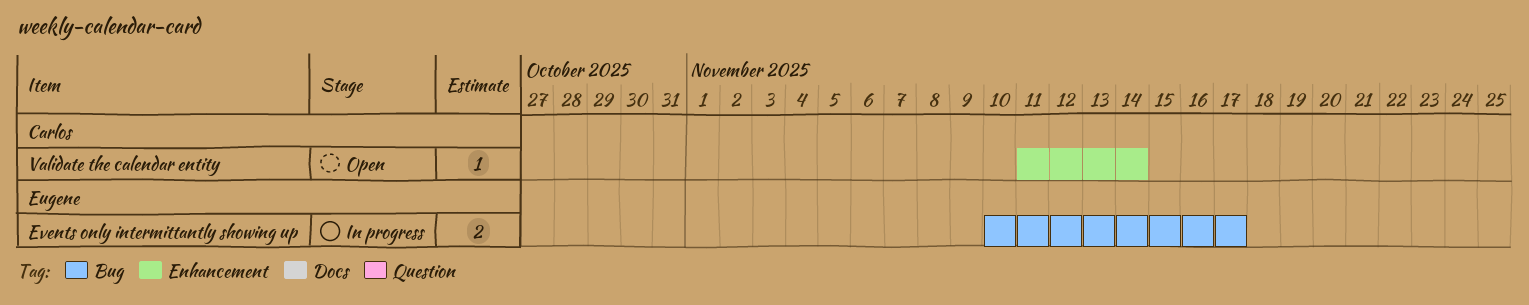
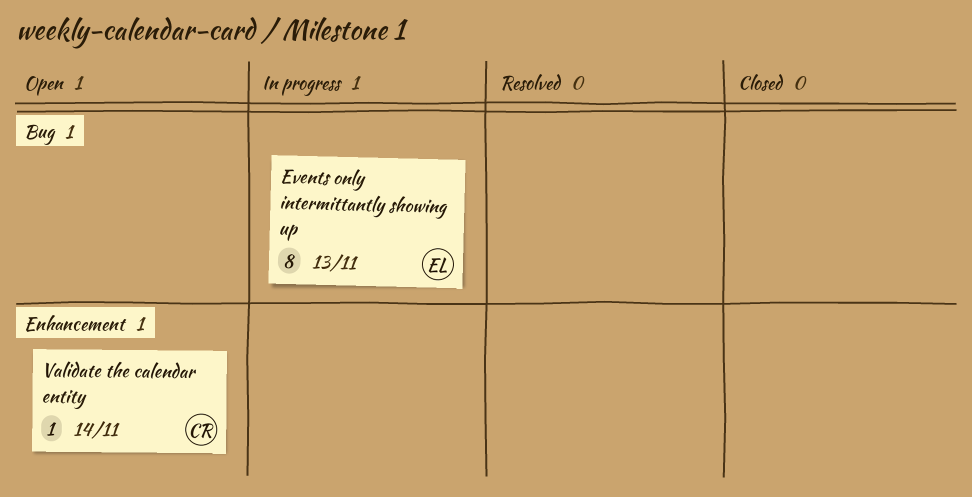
Events only intermittantly showing up, estimate: 2 -> 8
Events only intermittantly showing up, due: Nov 17 -> Nov 13

